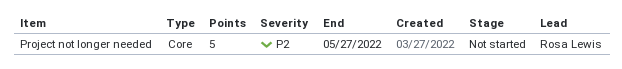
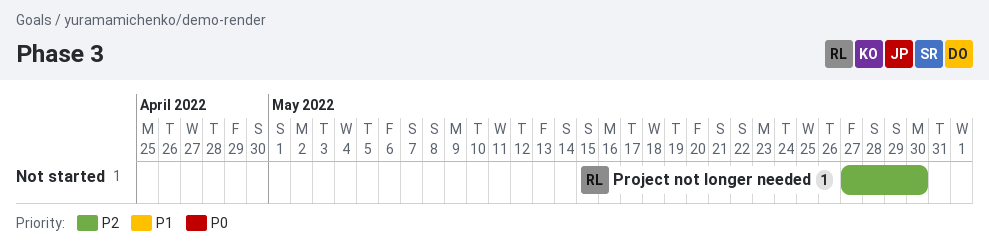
Project not longer needed, estimate: 5 -> 1
Project not longer needed, due: May 27 -> May 30

